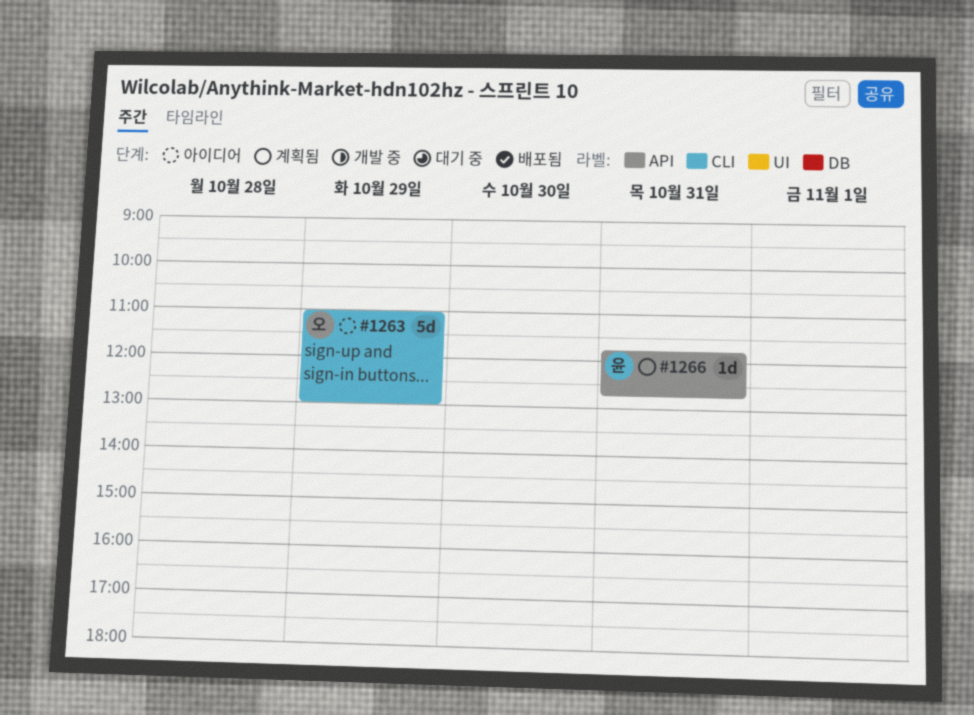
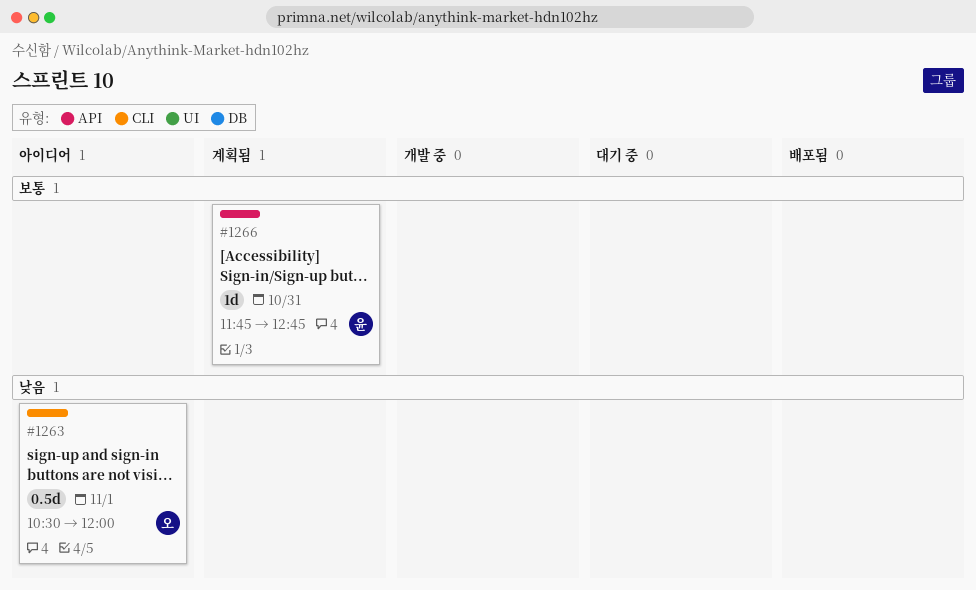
#1263, estimate: 5d -> 0.5d
#1263, day: Oct 29 -> Nov 1
#1263, begins: 11:00 -> 10:30
#1263, ends: 13:00 -> 12:00

